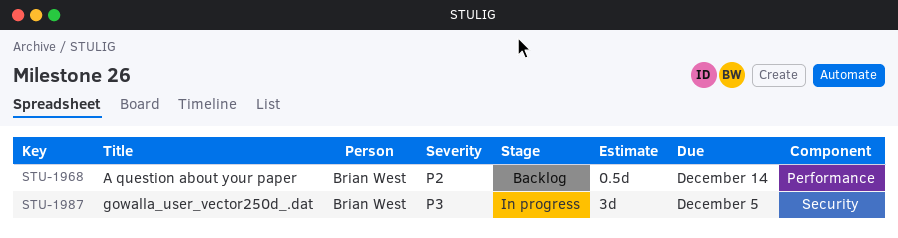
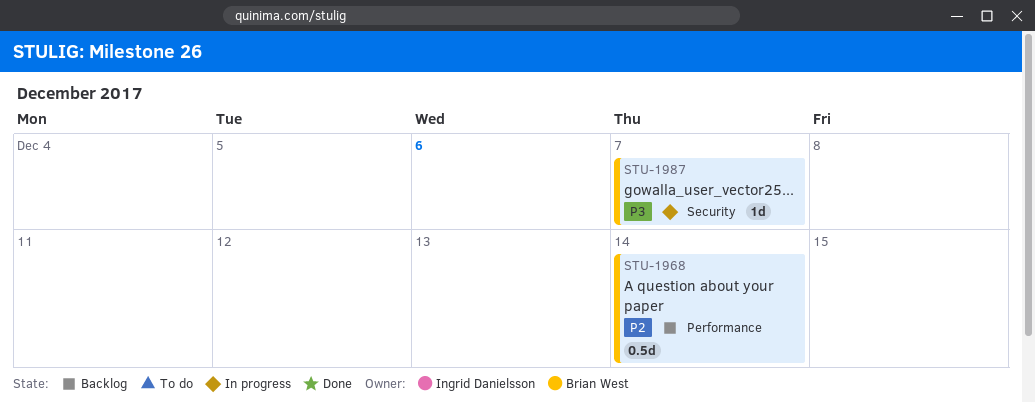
STU-1987, estimate: 3d -> 1d
STU-1987, due: Dec 5 -> Dec 7

